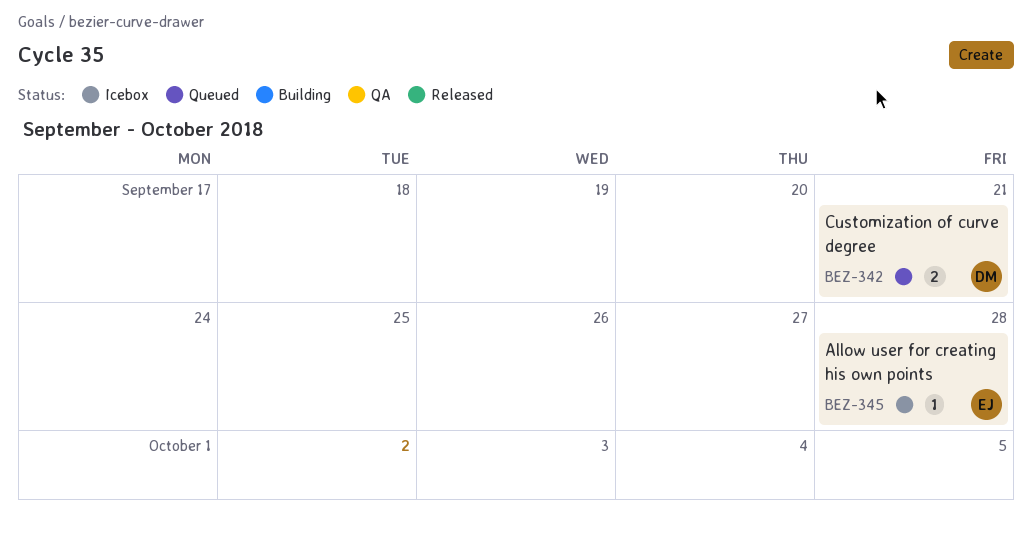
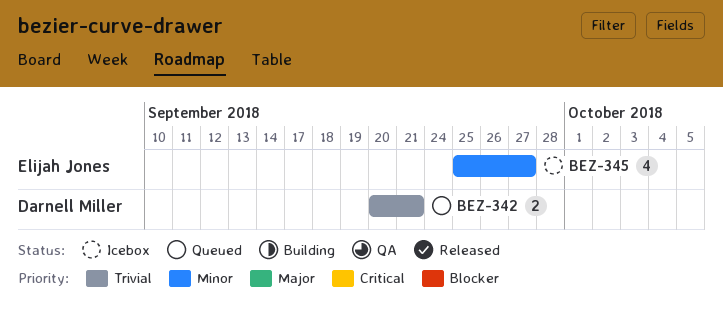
BEZ-345, estimate: 1 -> 4
BEZ-345, due: Sep 28 -> Sep 27

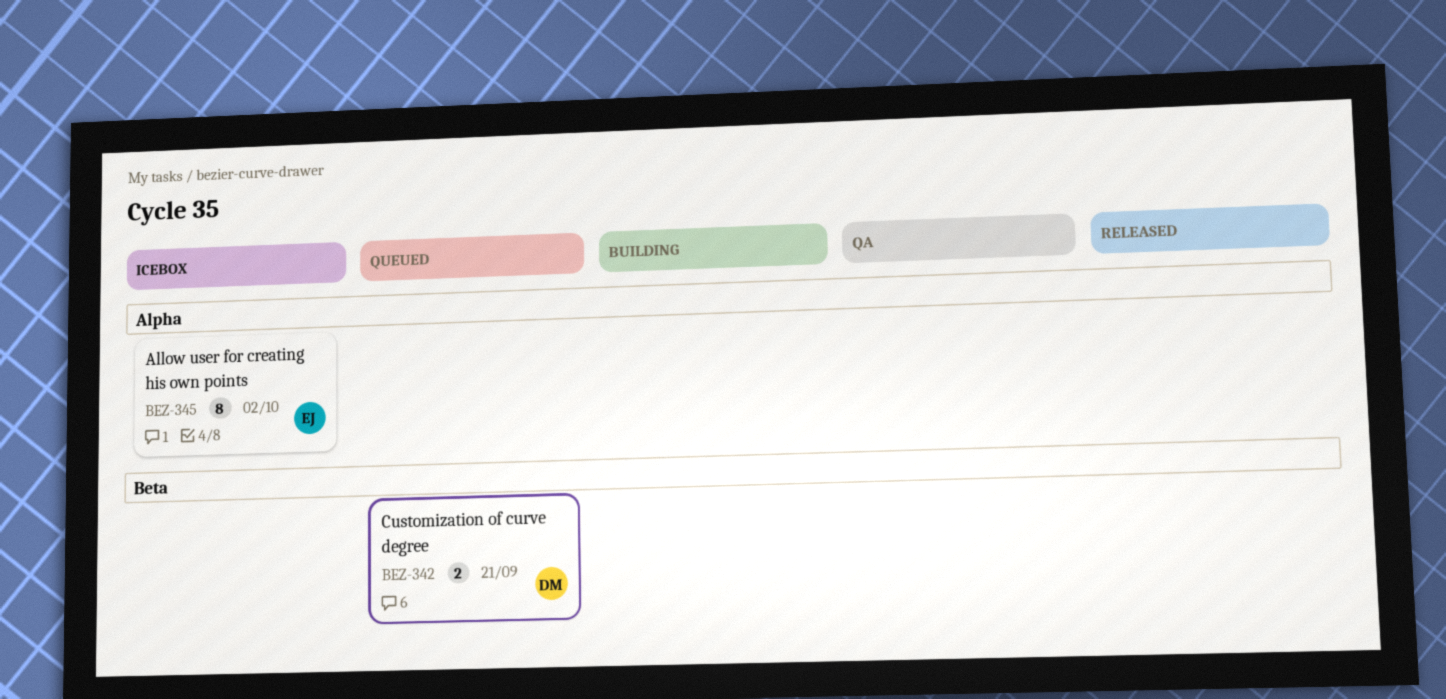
BEZ-345, estimate: 4 -> 8
BEZ-345, due: Sep 27 -> Oct 2

